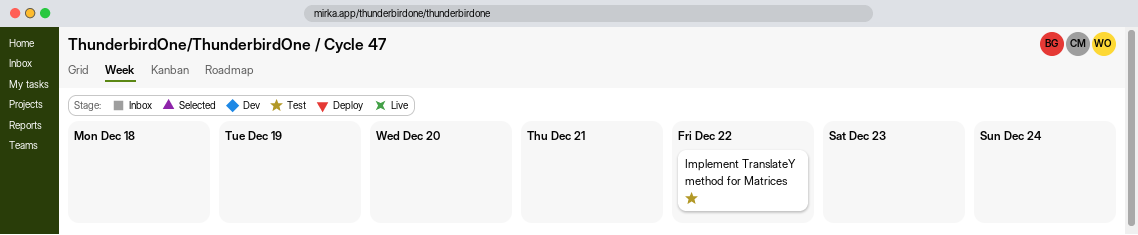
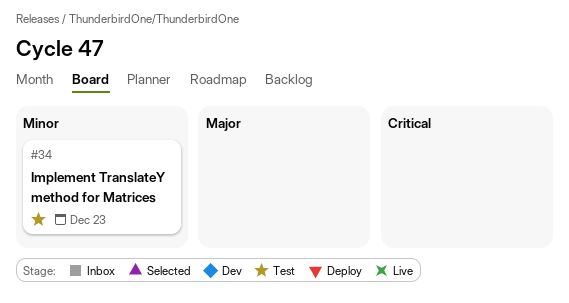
Implement TranslateY method for Matrices, due: Dec 22 -> Dec 23

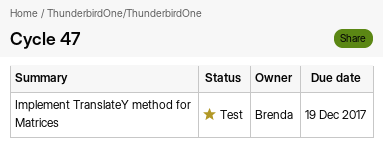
Implement TranslateY method for Matrices, due: Dec 23 -> Dec 19

